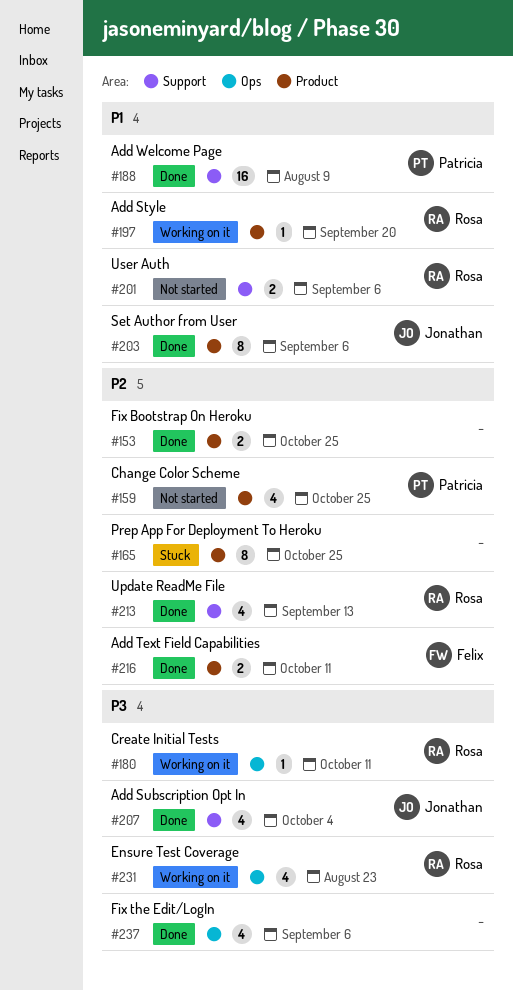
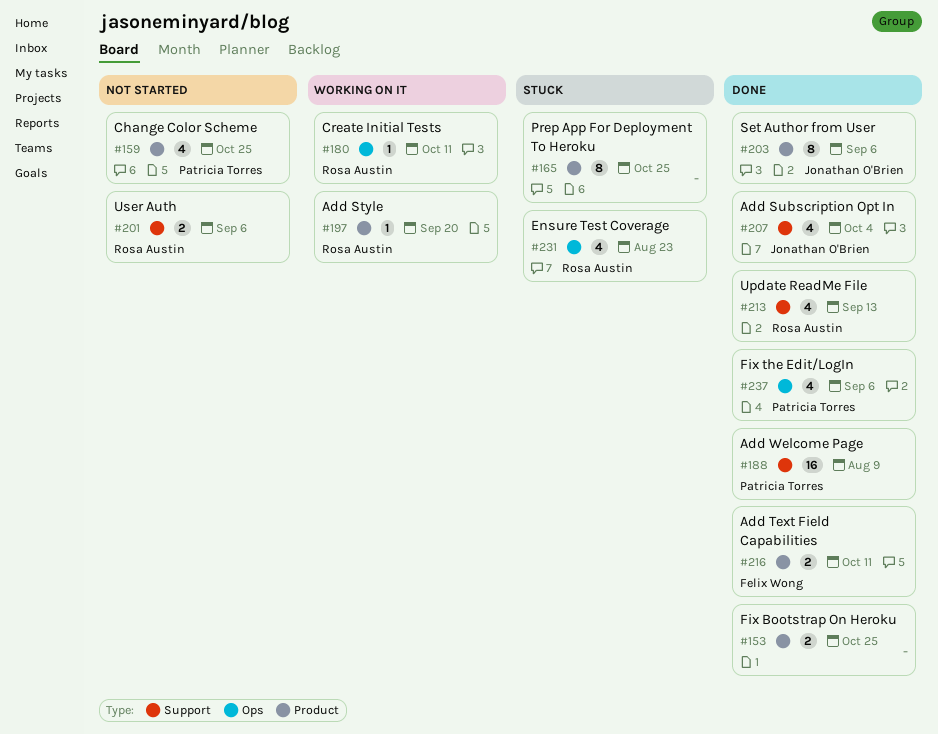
#231, status: Working on it -> Stuck
#237, owner: none -> Patricia Torres

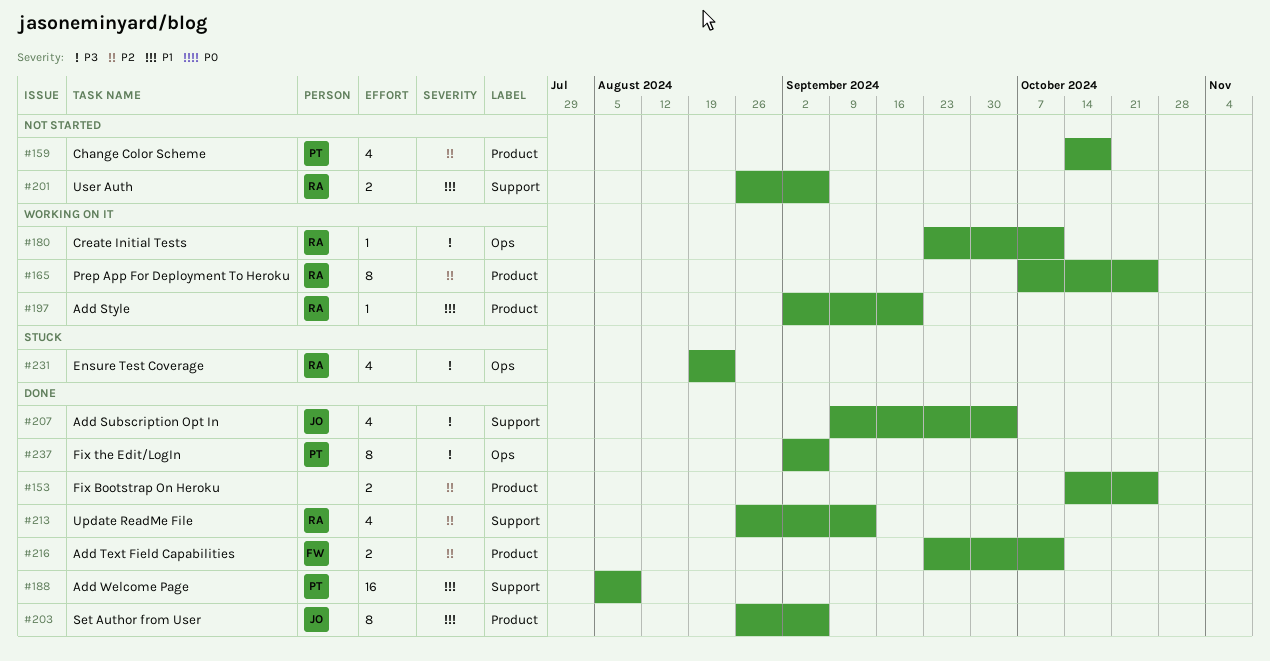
#159, due: Oct 25 -> Oct 18
#165, status: Stuck -> Working on it
#165, owner: none -> Rosa Austin
#237, estimate: 4 -> 8

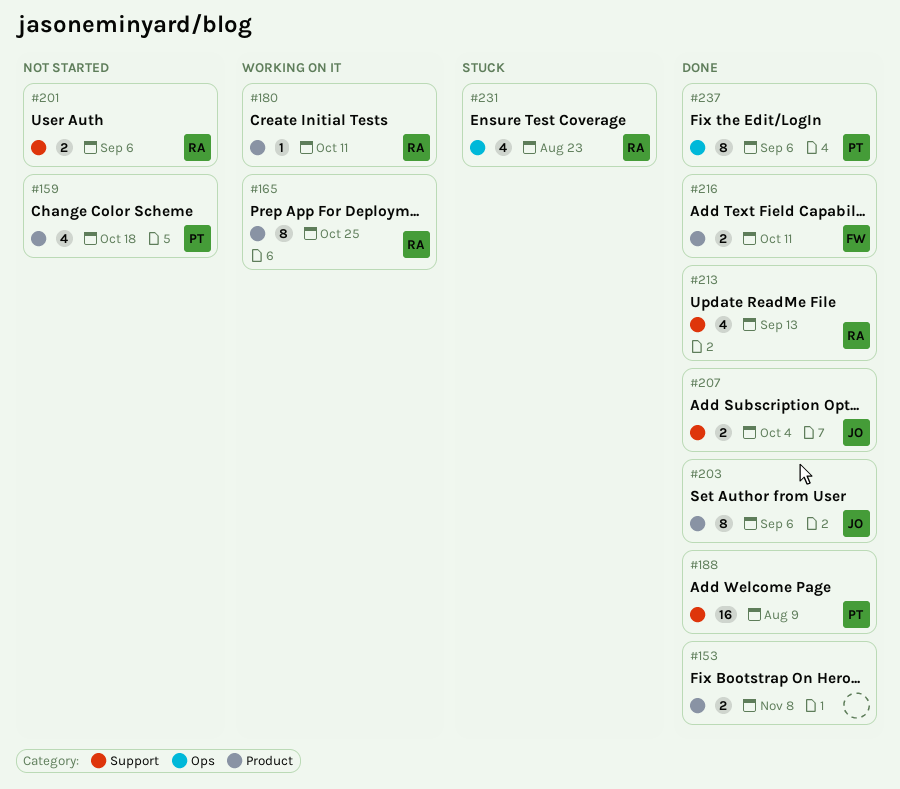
#153, due: Oct 25 -> Nov 8
#180, label: Ops -> Product
#197: present -> none
#207, estimate: 4 -> 2

